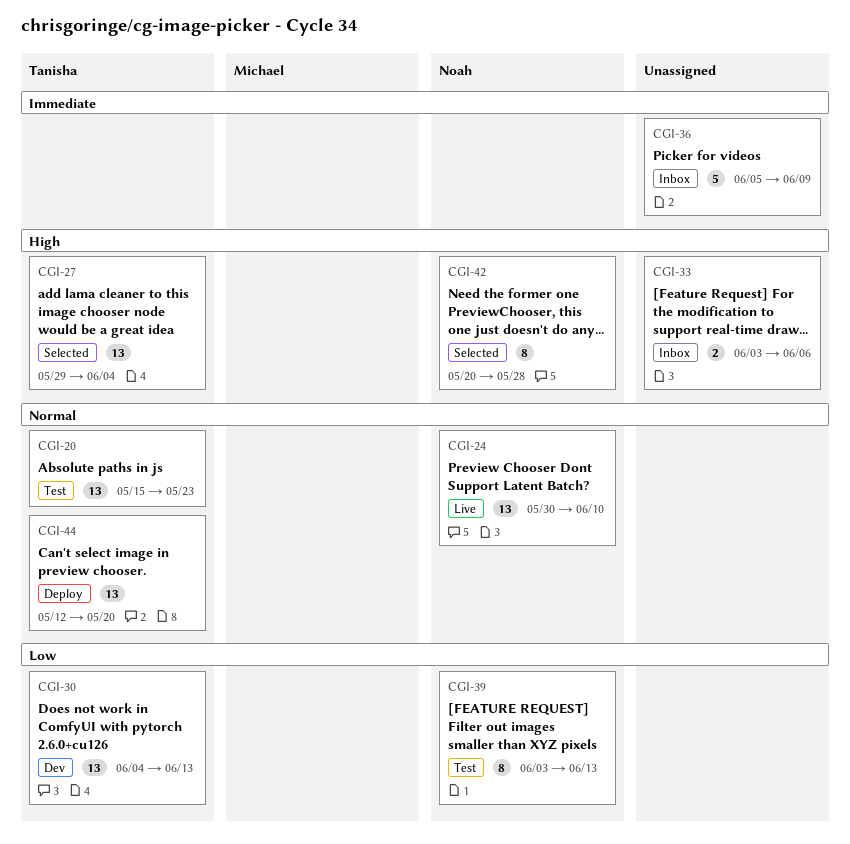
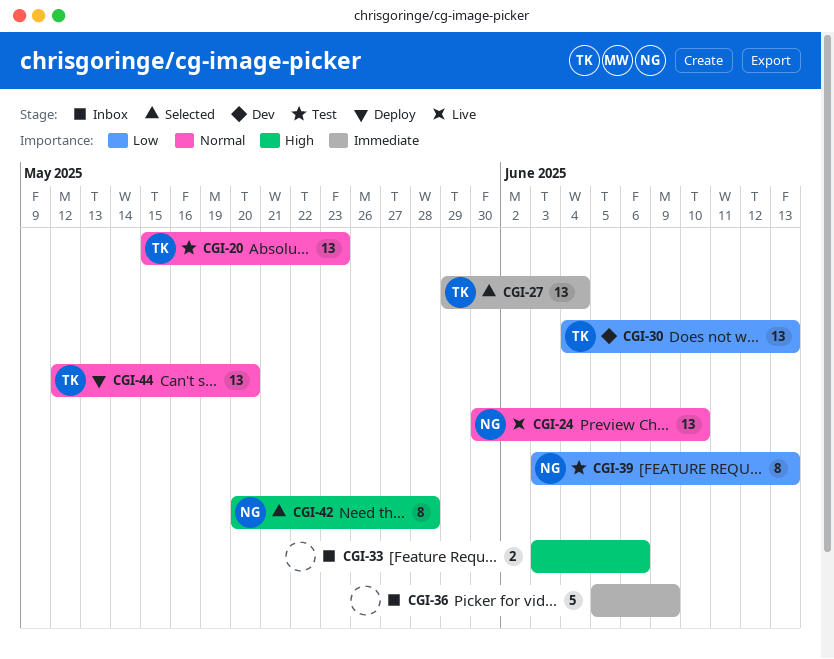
CGI-27, priority: High -> Immediate

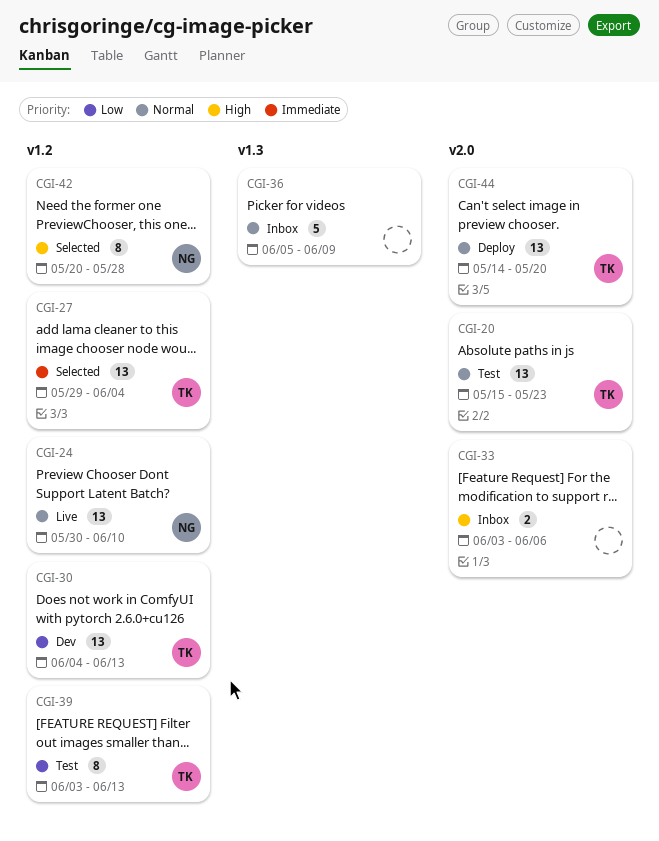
CGI-36, priority: Immediate -> Normal
CGI-39, owner: NG -> TK
CGI-44, start: May 12 -> May 14

